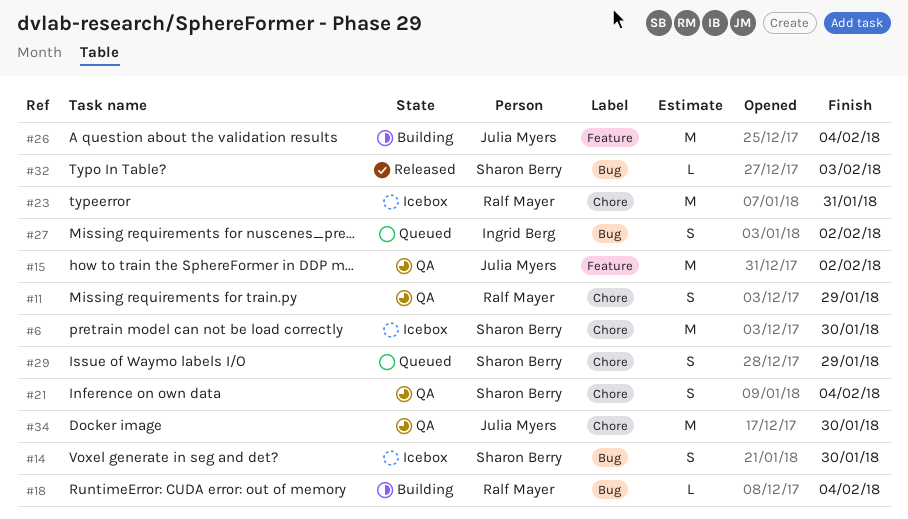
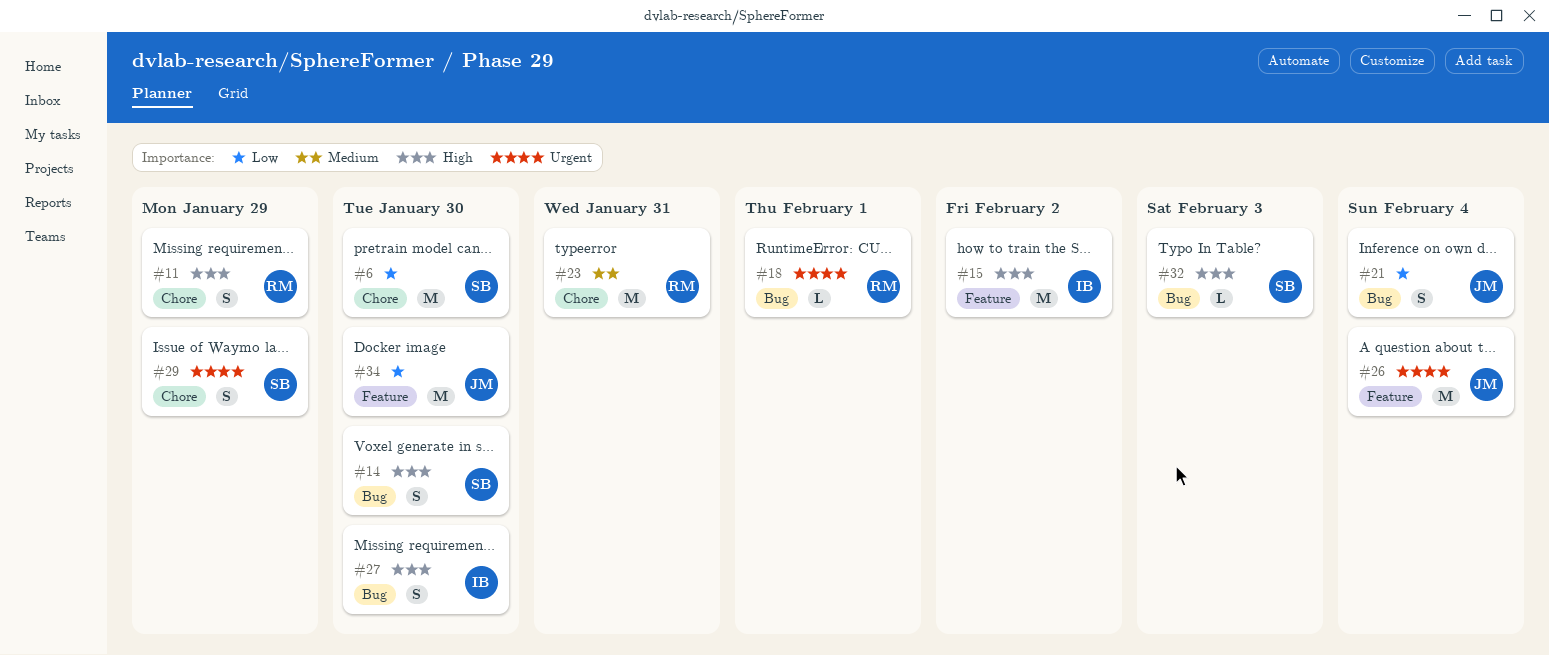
#15, owner: Julia Myers -> Ingrid Berg
#18, due: Feb 4 -> Feb 1
#21, owner: Sharon Berry -> Julia Myers
#21, label: Chore -> Bug
#27, due: Feb 2 -> Jan 30
#34, label: Chore -> Feature

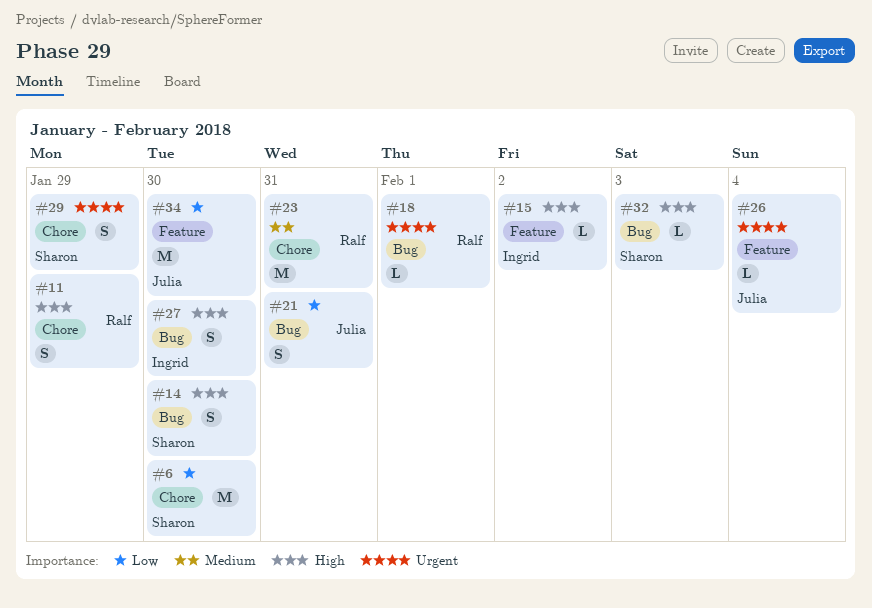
#15, estimate: M -> L
#21, due: Feb 4 -> Jan 31
#26, estimate: M -> L

